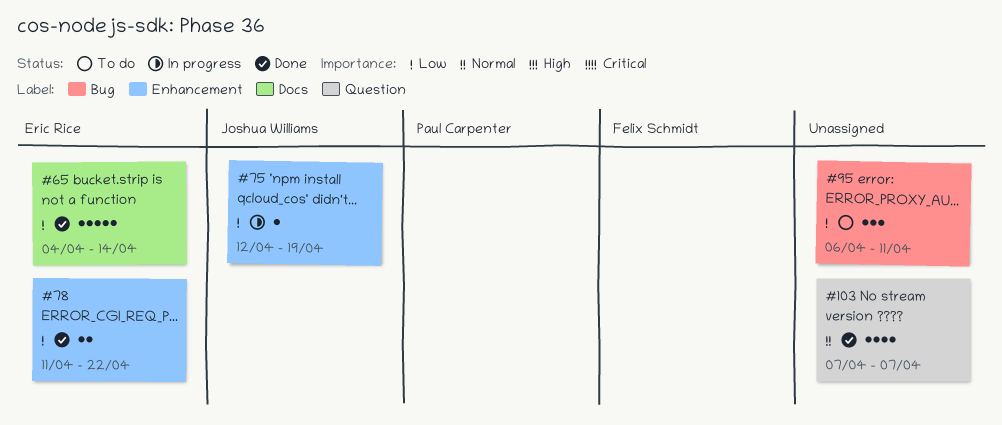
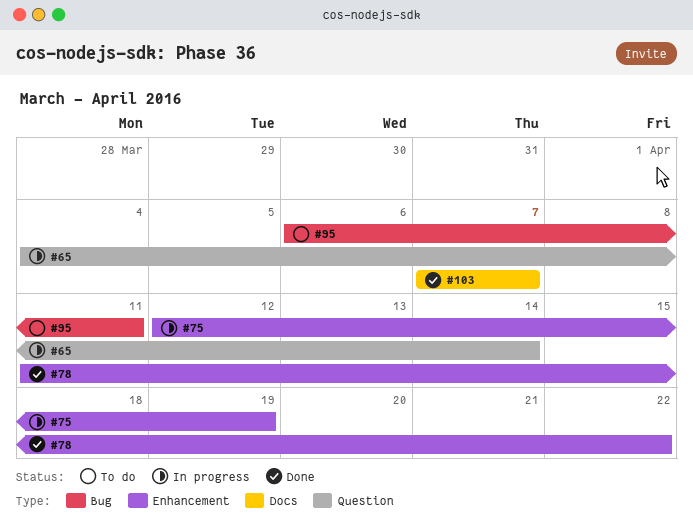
#65, status: Done -> In progress
#65, label: Docs -> Question
#103, label: Question -> Docs

